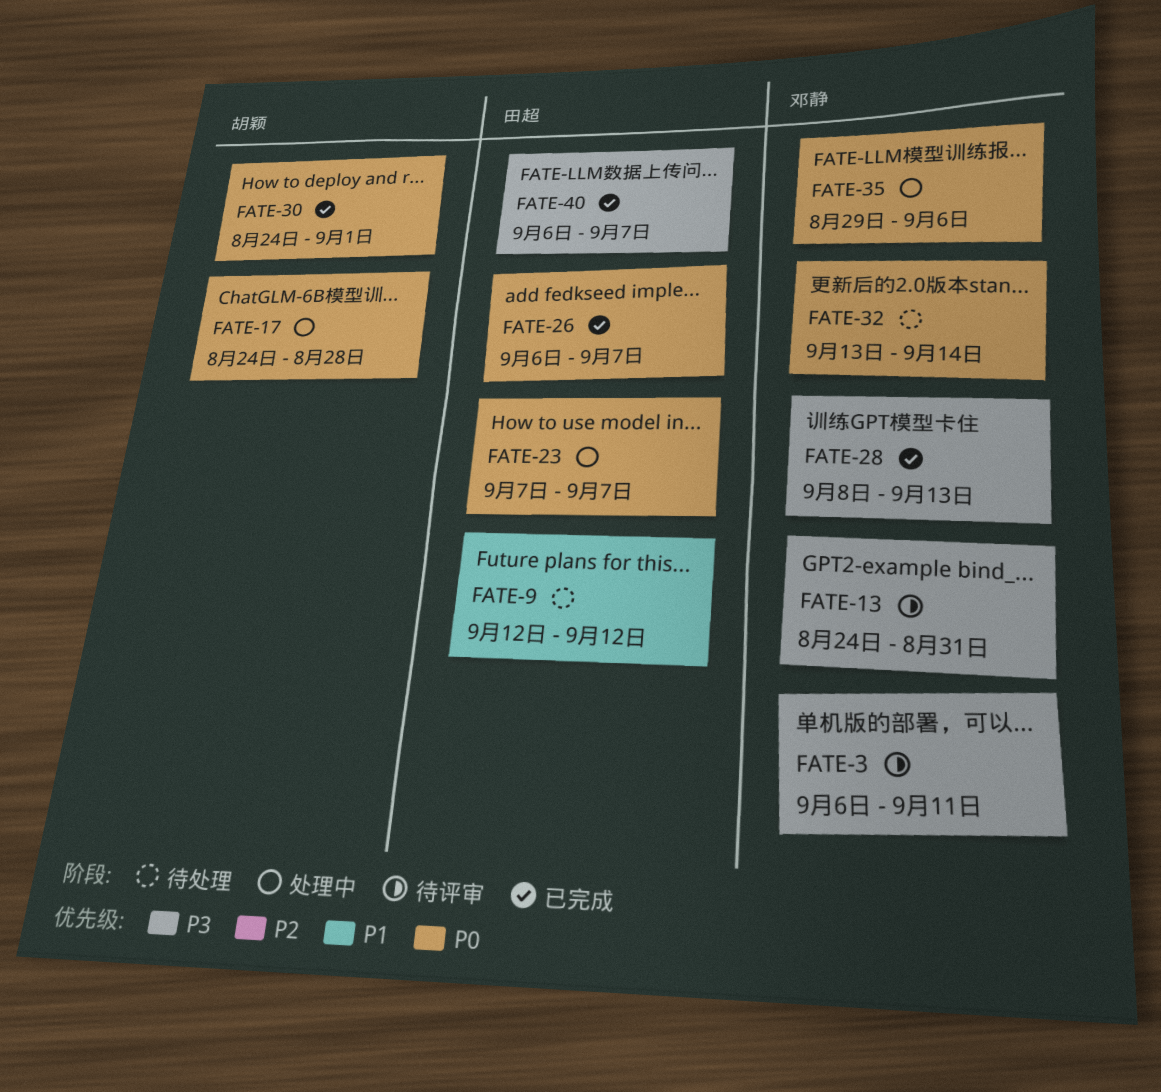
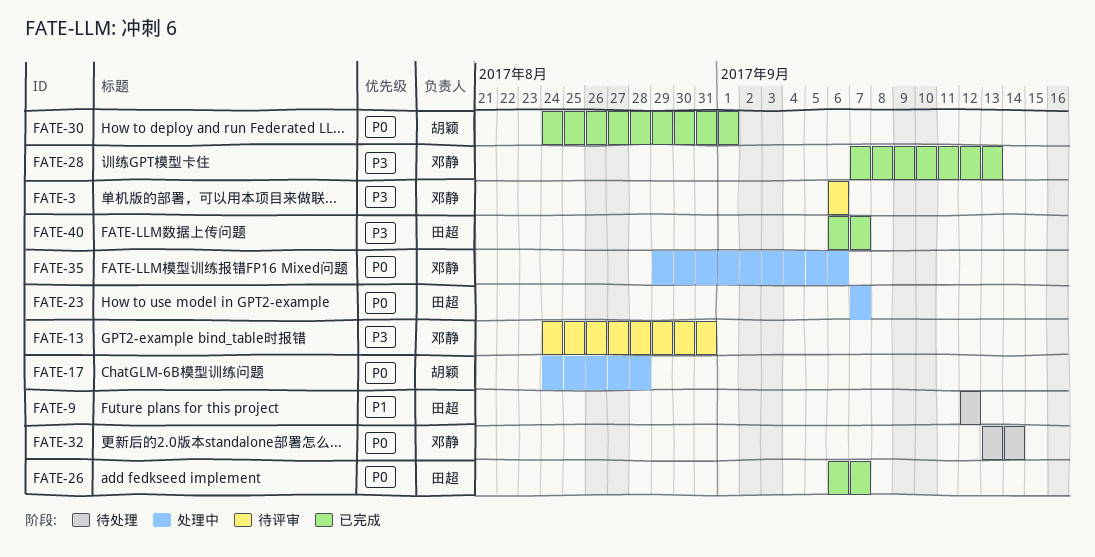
FATE-3, due: Sep 11 -> Sep 6
FATE-28, start: Sep 8 -> Sep 7

